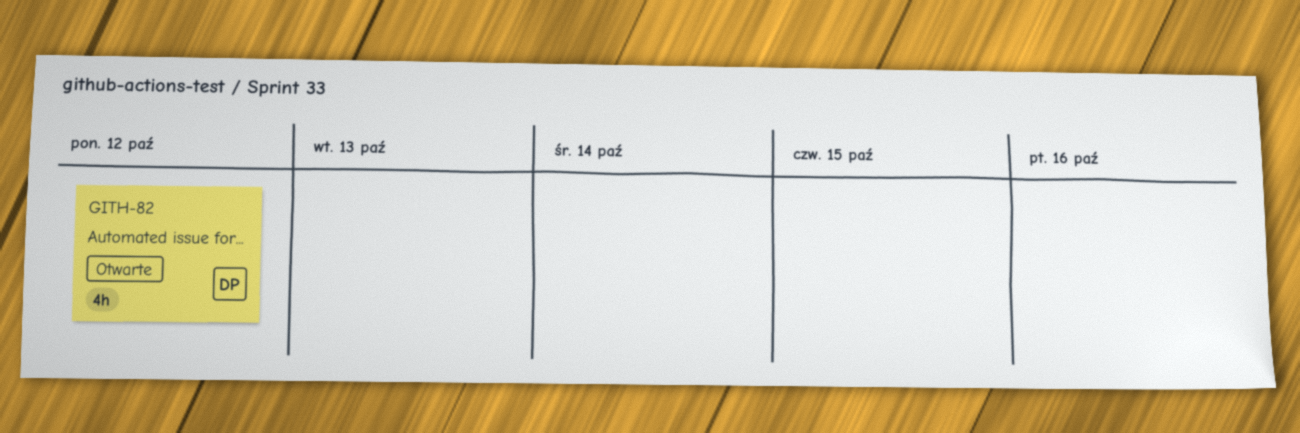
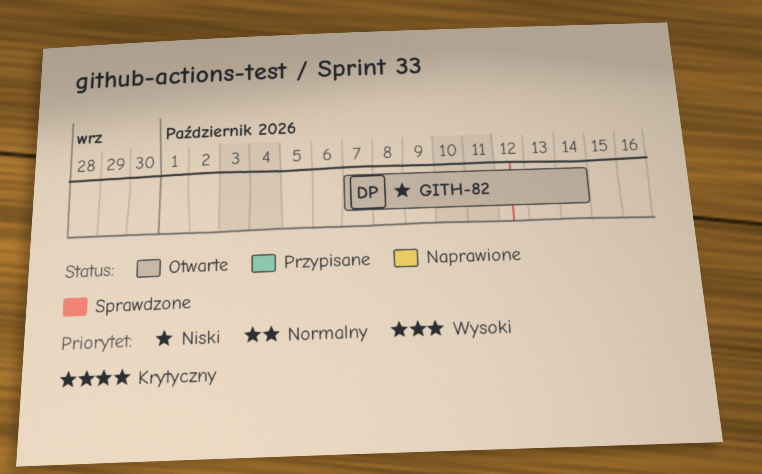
GITH-82, due: Oct 12 -> Oct 14

